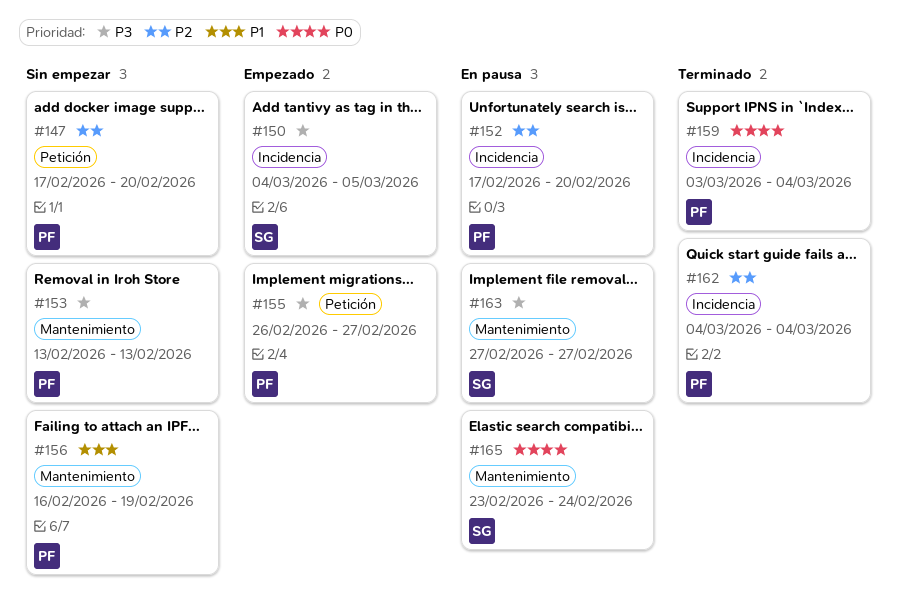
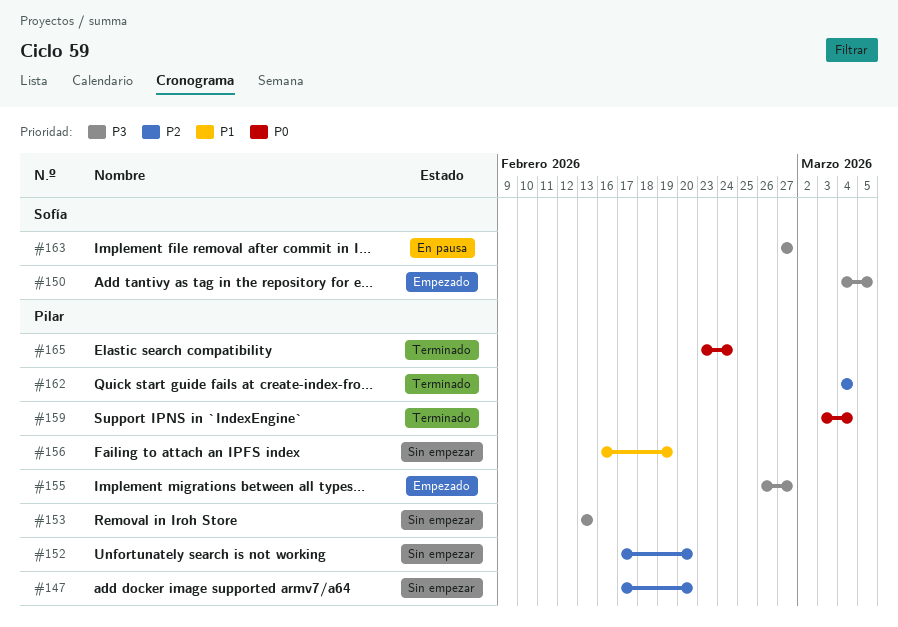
#152, status: En pausa -> Sin empezar
#165, status: En pausa -> Terminado
#165, owner: Sofía -> Pilar

